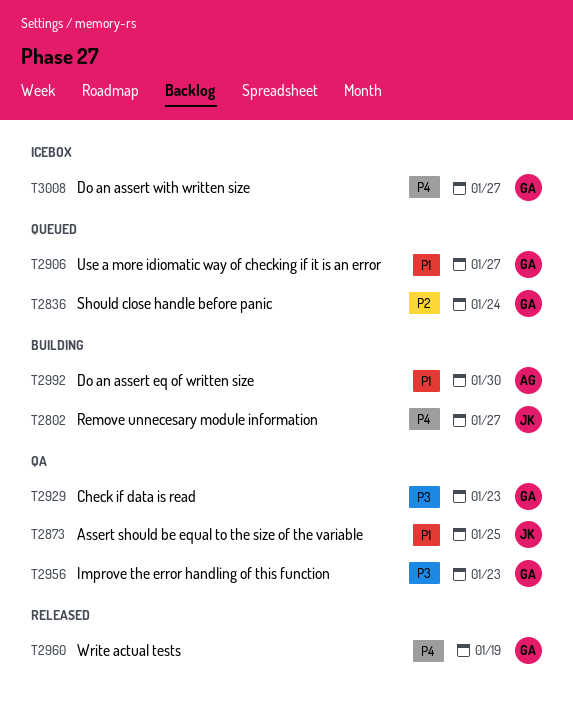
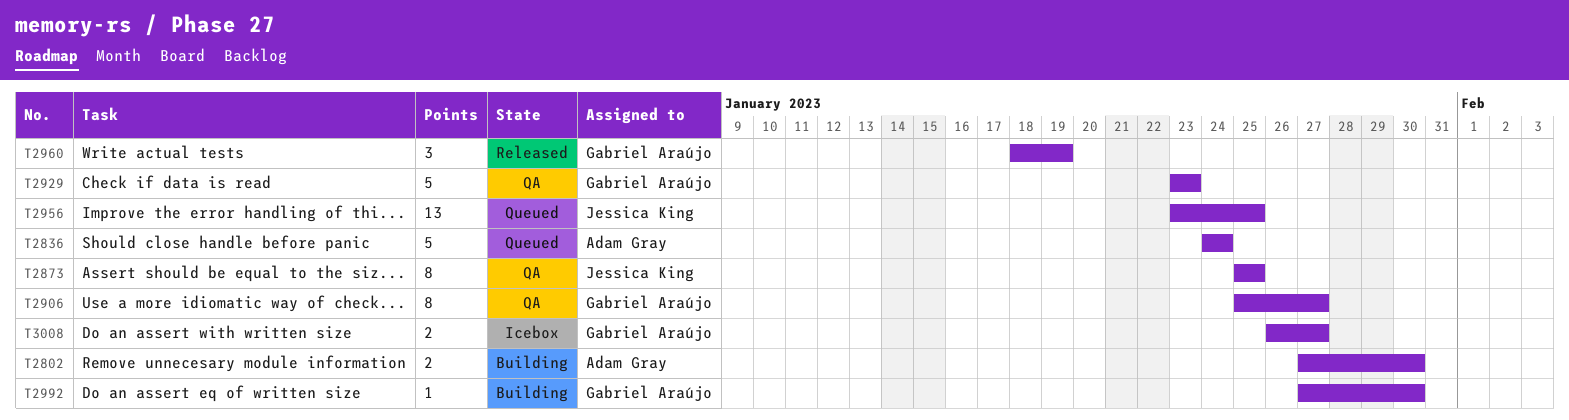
T2802, owner: Jessica King -> Adam Gray
T2802, due: Jan 27 -> Jan 30
T2836, owner: Gabriel Araújo -> Adam Gray
T2906, status: Queued -> QA
T2956, status: QA -> Queued
T2956, owner: Gabriel Araújo -> Jessica King
T2956, due: Jan 23 -> Jan 25
T2992, owner: Adam Gray -> Gabriel Araújo

